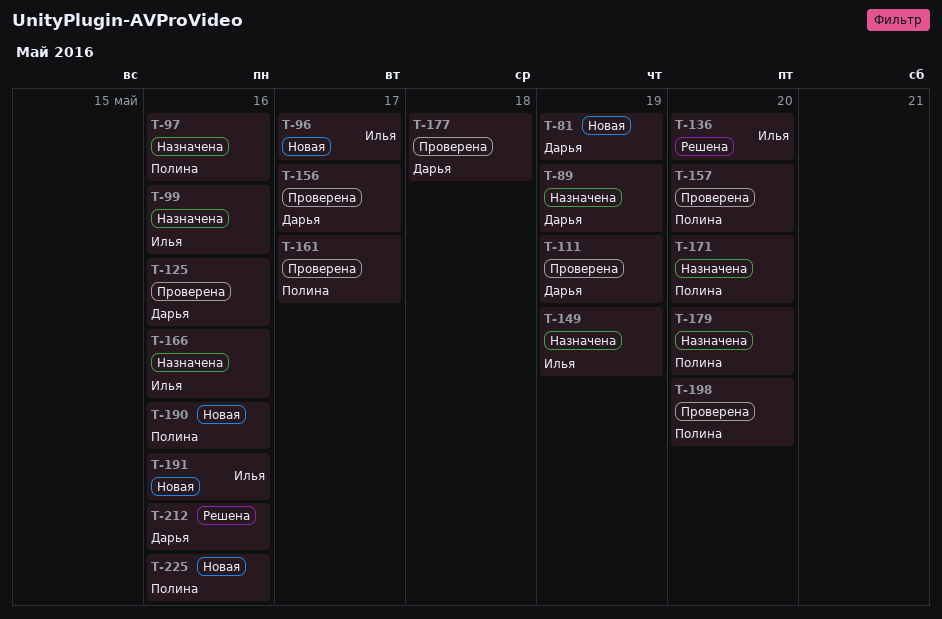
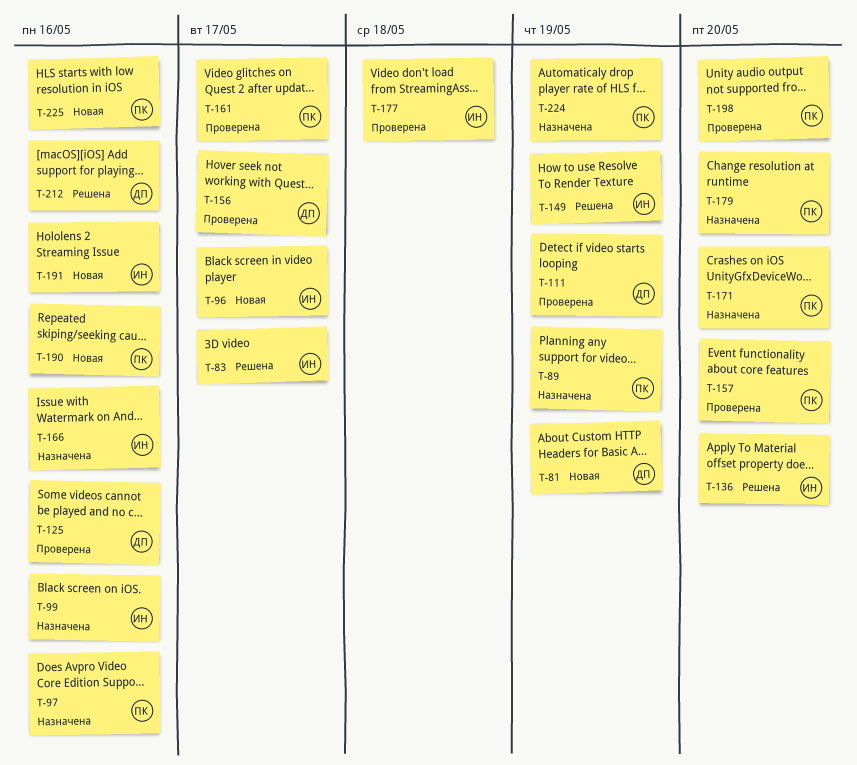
T-83: none -> present
T-89, owner: Дарья -> Полина
T-149, status: Назначена -> Решена
T-177, owner: Дарья -> Илья
T-224: none -> present

